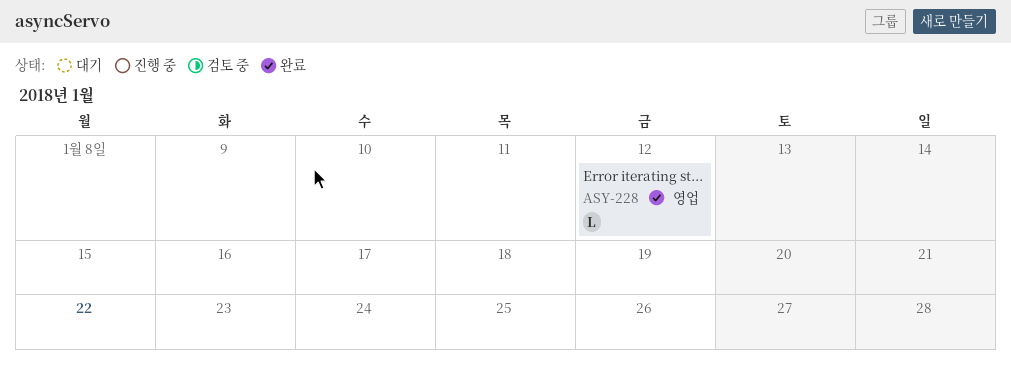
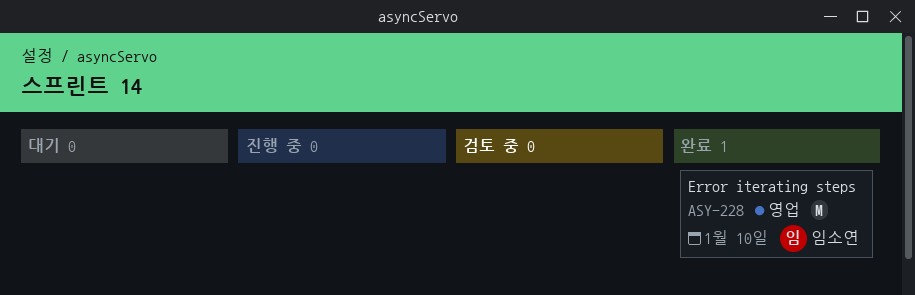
ASY-228, estimate: L -> M
ASY-228, due: Jan 12 -> Jan 10

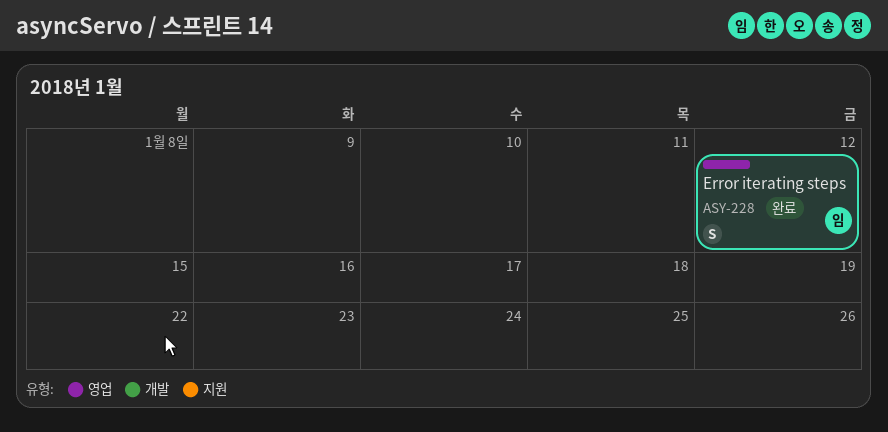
ASY-228, estimate: M -> S
ASY-228, due: Jan 10 -> Jan 12

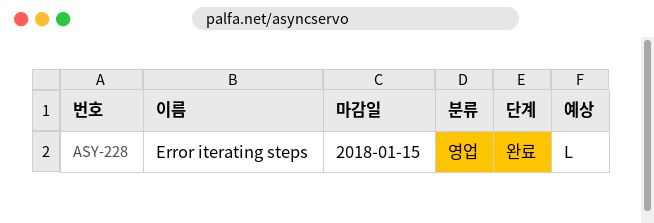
ASY-228, estimate: S -> L
ASY-228, due: Jan 12 -> Jan 15

